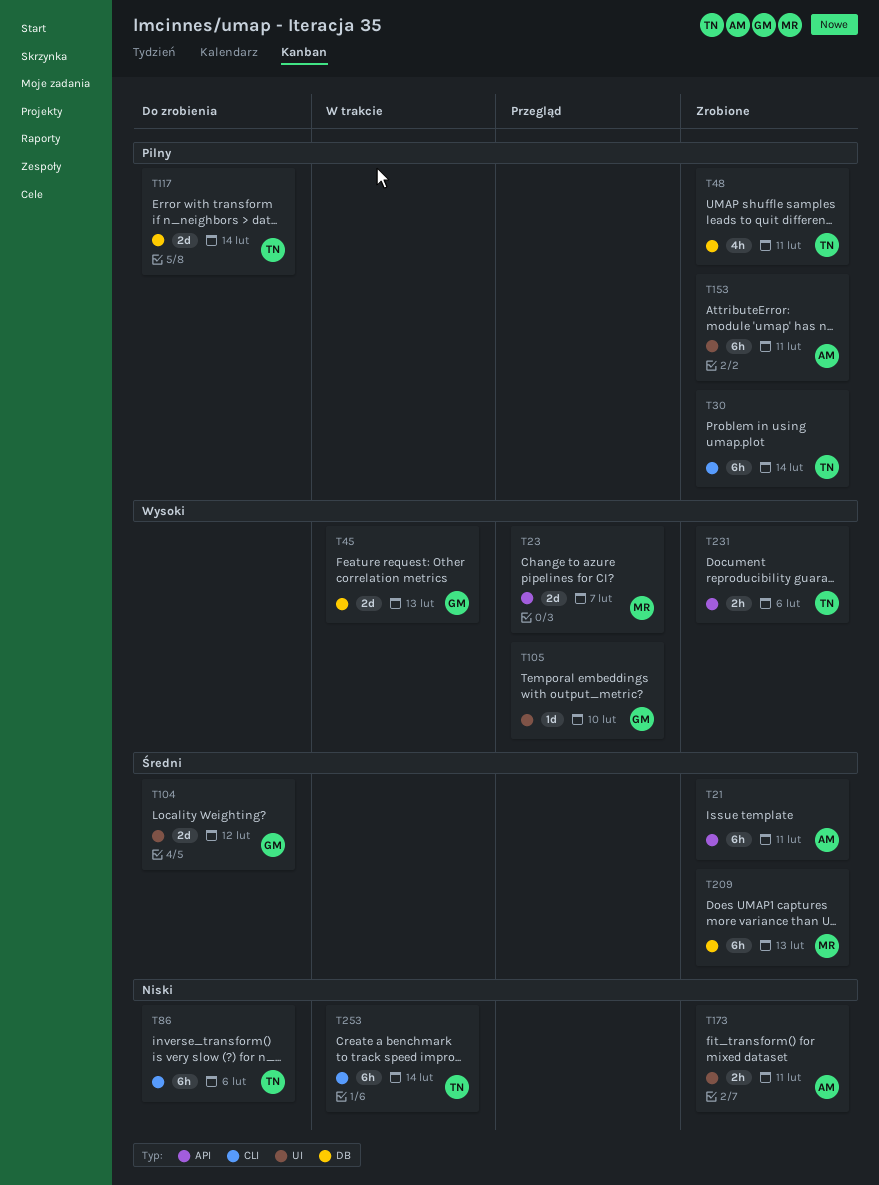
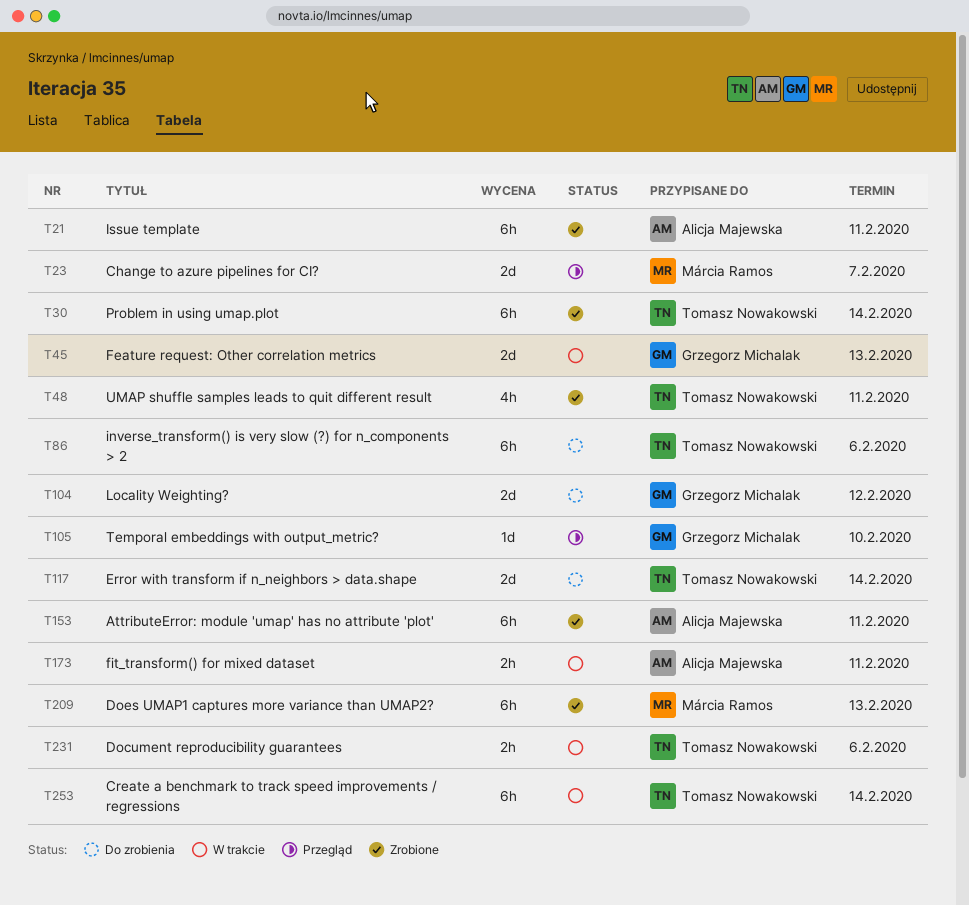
T173, status: Zrobione -> W trakcie
T231, status: Zrobione -> W trakcie

